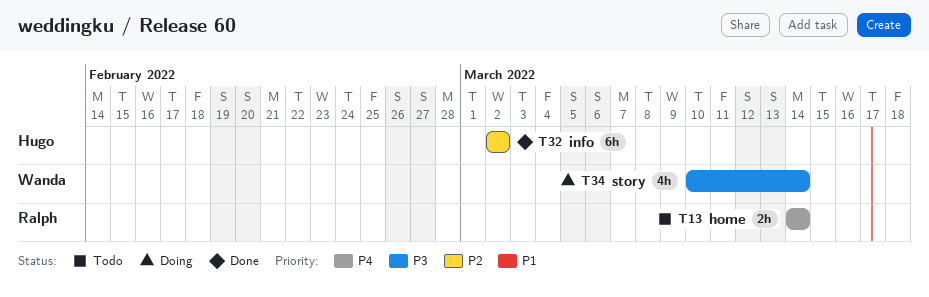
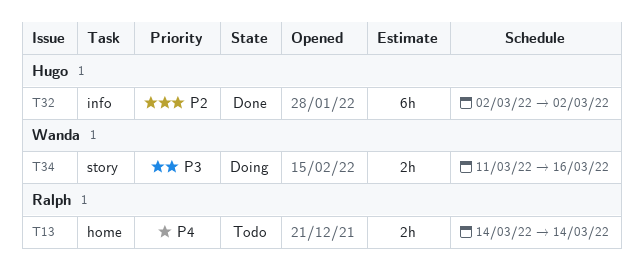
T34, estimate: 4h -> 2h
T34, start: Mar 10 -> Mar 11
T34, due: Mar 14 -> Mar 16

